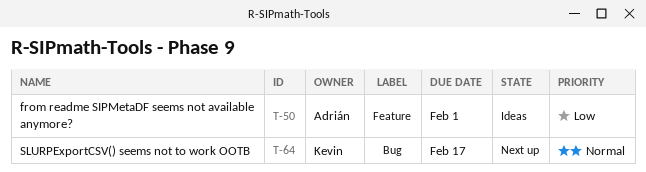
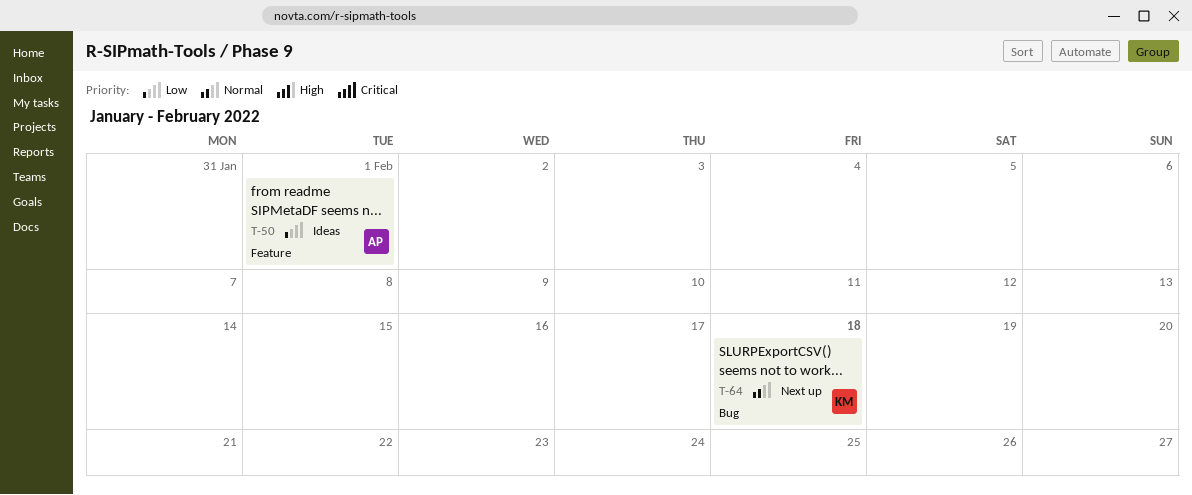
T-64, due: Feb 17 -> Feb 18

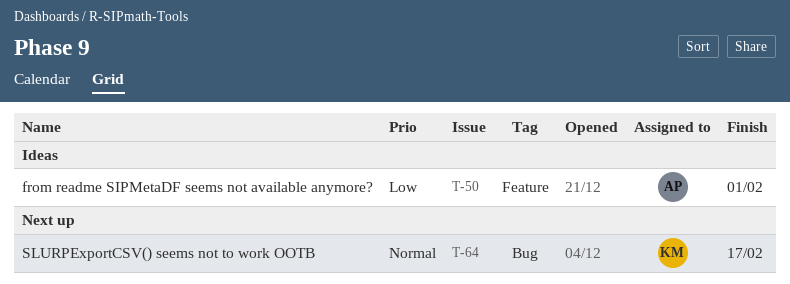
T-64, due: Feb 18 -> Feb 17

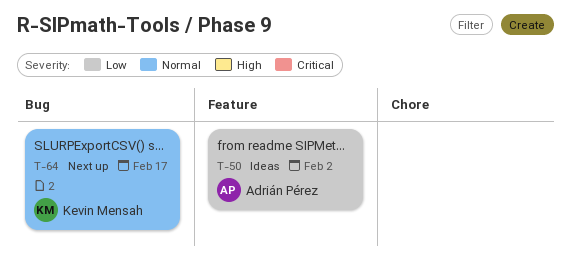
T-50, due: Feb 1 -> Feb 2

